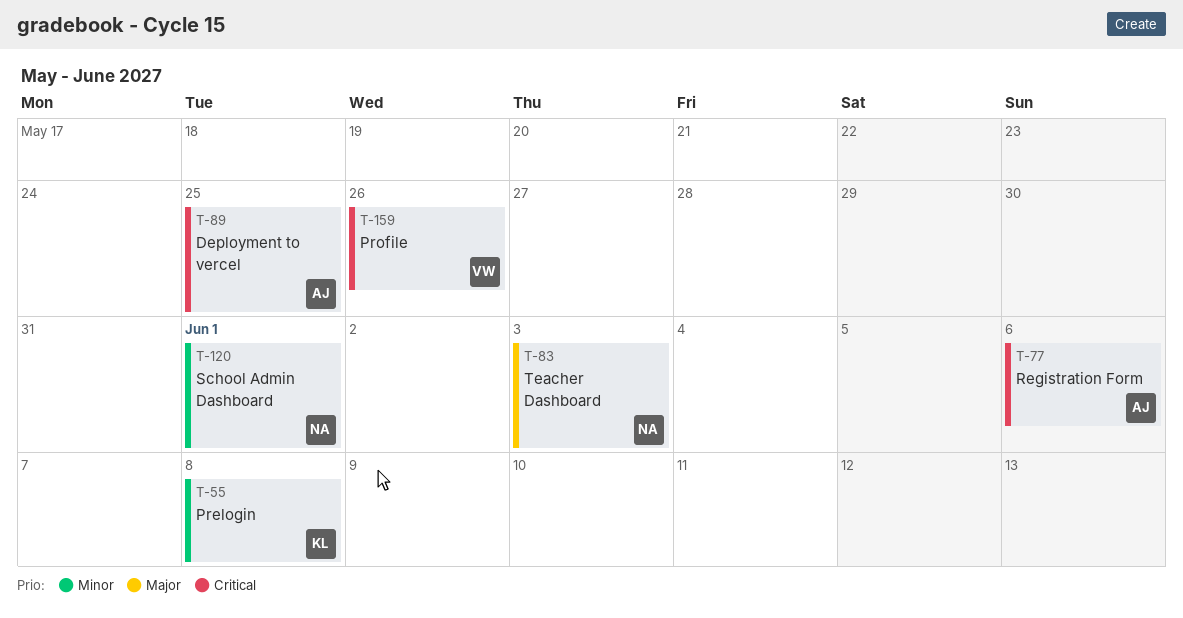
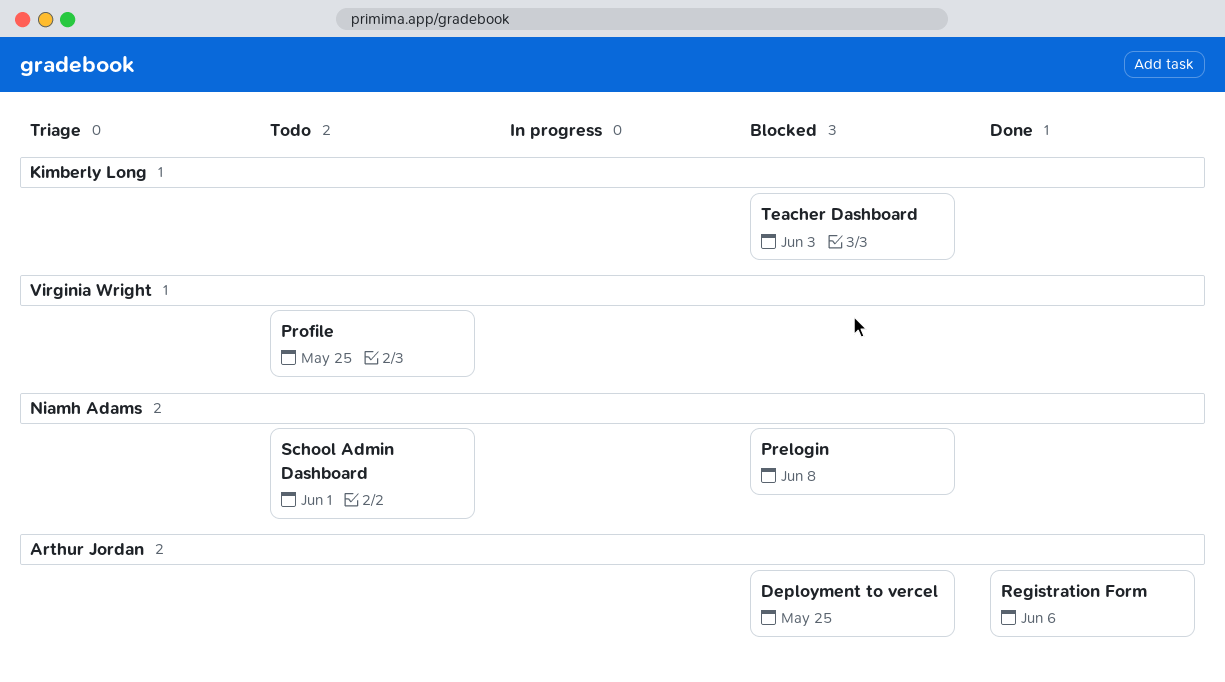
Prelogin, owner: Kimberly Long -> Niamh Adams
Profile, due: May 26 -> May 25
Teacher Dashboard, owner: Niamh Adams -> Kimberly Long

